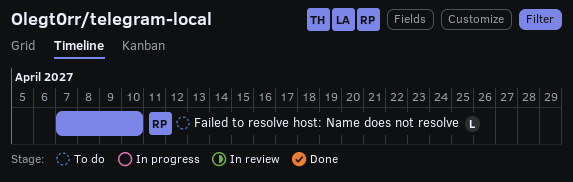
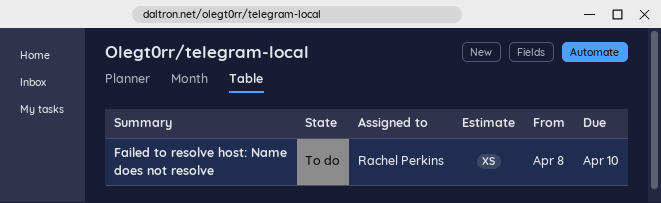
Failed to resolve host: Name does not resolve, estimate: L -> XS
Failed to resolve host: Name does not resolve, start: Apr 7 -> Apr 8

